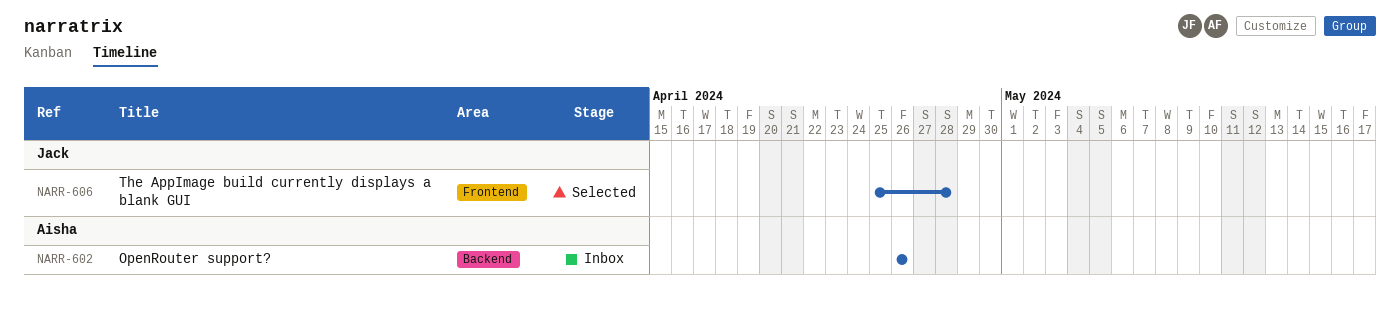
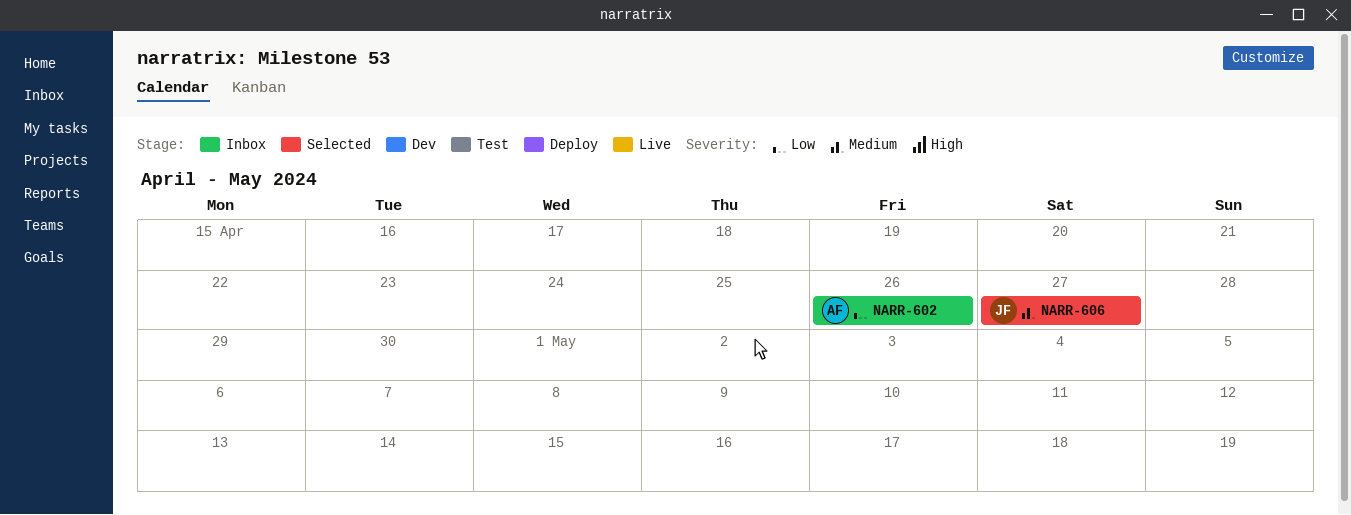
NARR-606, start: Apr 25 -> Apr 27
NARR-606, due: Apr 28 -> Apr 27

